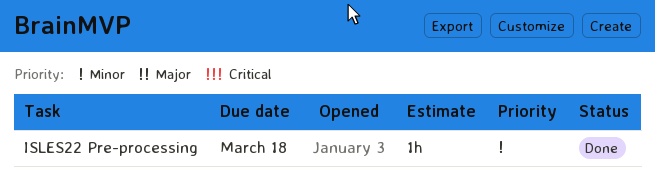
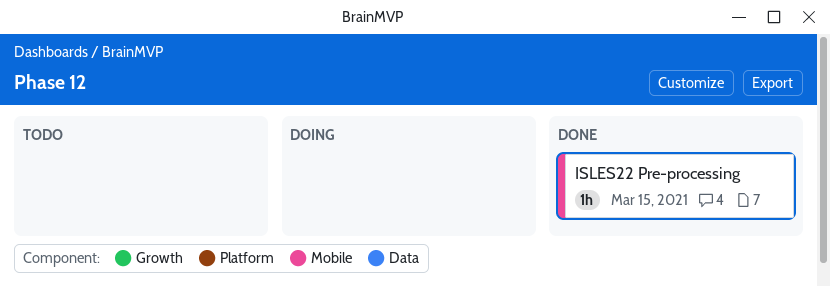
ISLES22 Pre-processing, due: Mar 18 -> Mar 15

